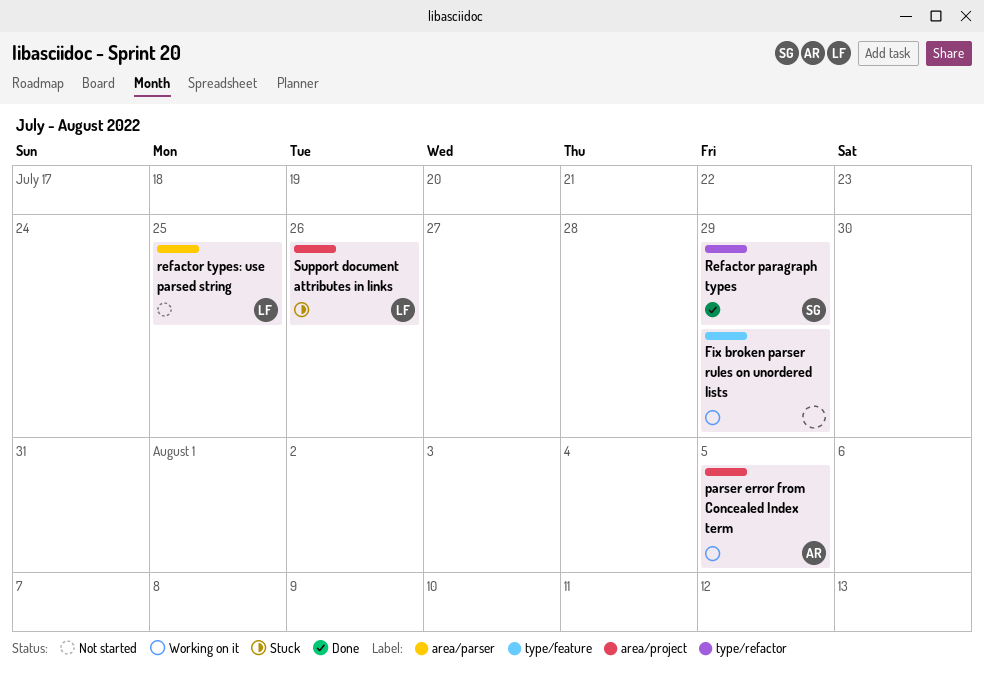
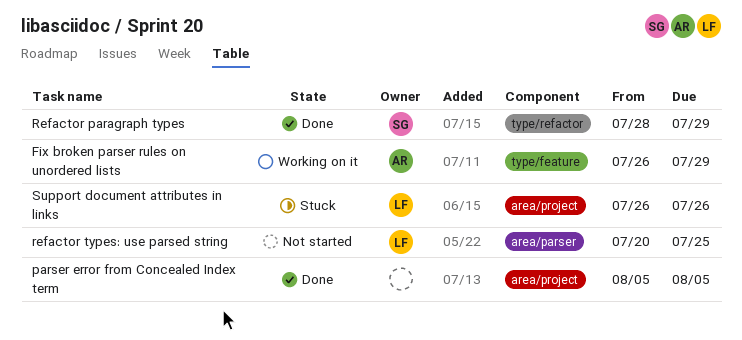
Fix broken parser rules on unordered lists, owner: none -> AR
parser error from Concealed Index term, status: Working on it -> Done
parser error from Concealed Index term, owner: AR -> none

